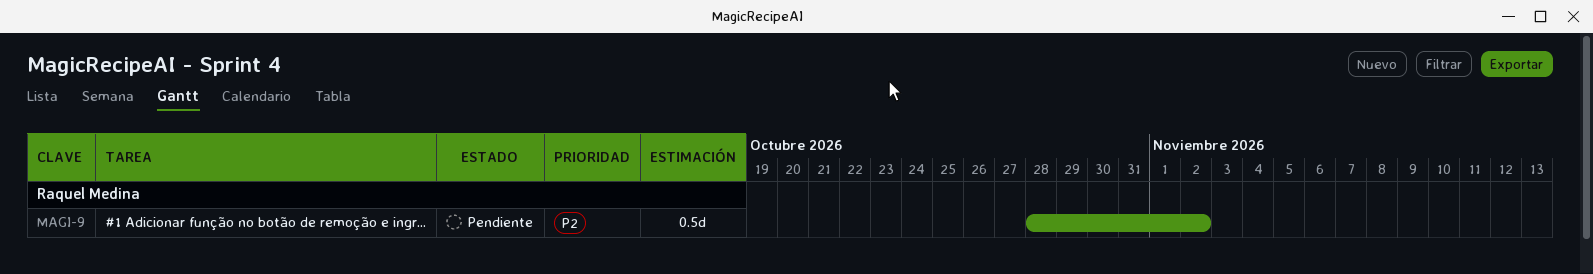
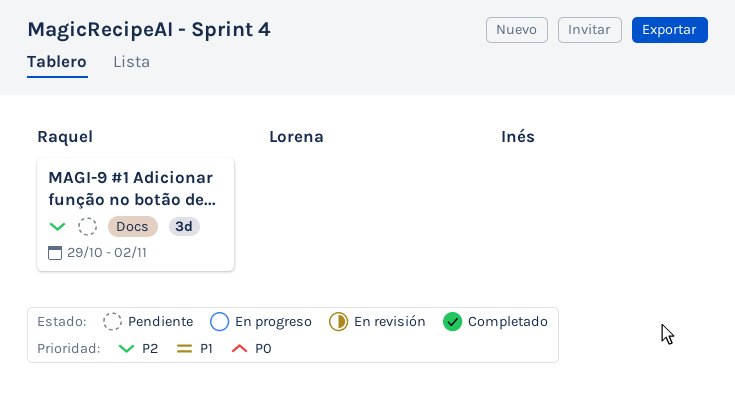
MAGI-9, estimate: 0.5d -> 3d
MAGI-9, start: Oct 28 -> Oct 29

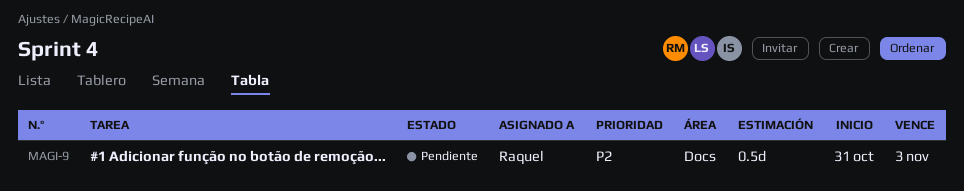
MAGI-9, estimate: 3d -> 0.5d
MAGI-9, start: Oct 29 -> Oct 31
MAGI-9, due: Nov 2 -> Nov 3

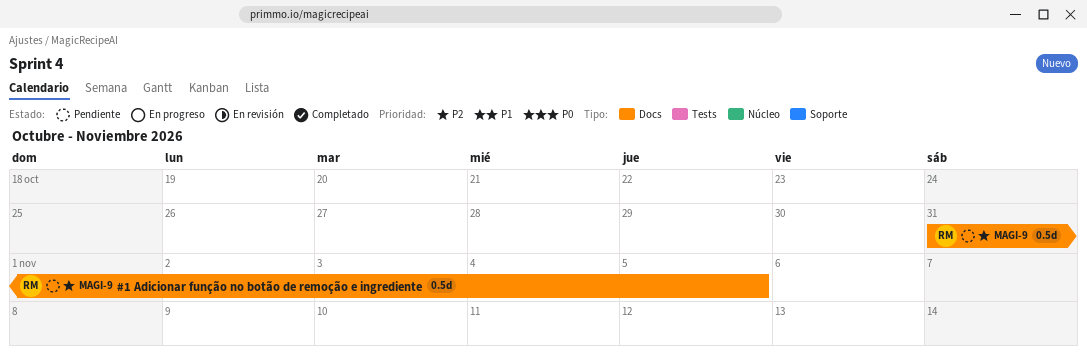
MAGI-9, due: Nov 3 -> Nov 5

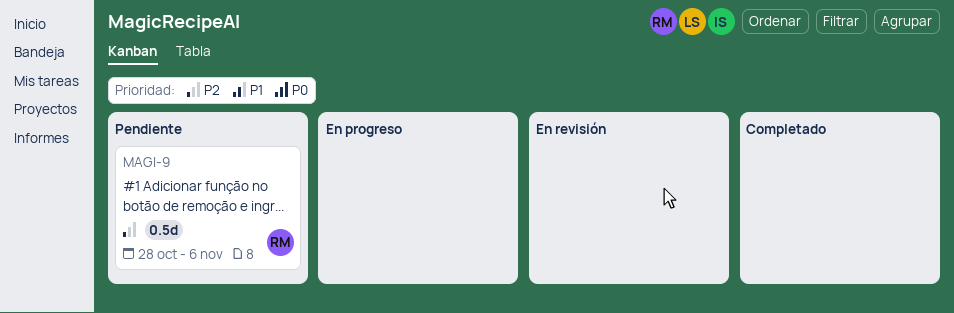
MAGI-9, start: Oct 31 -> Oct 28
MAGI-9, due: Nov 5 -> Nov 6

